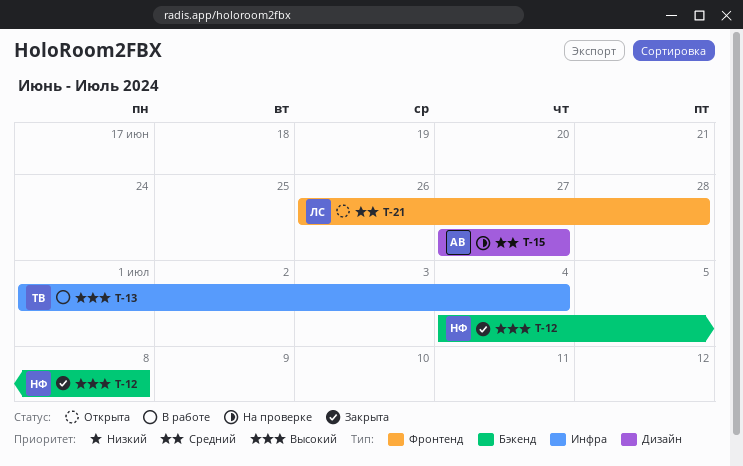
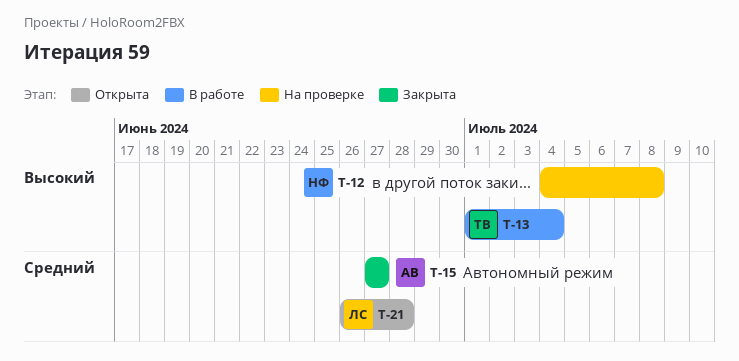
T-12, status: Закрыта -> На проверке
T-15, status: На проверке -> Закрыта

